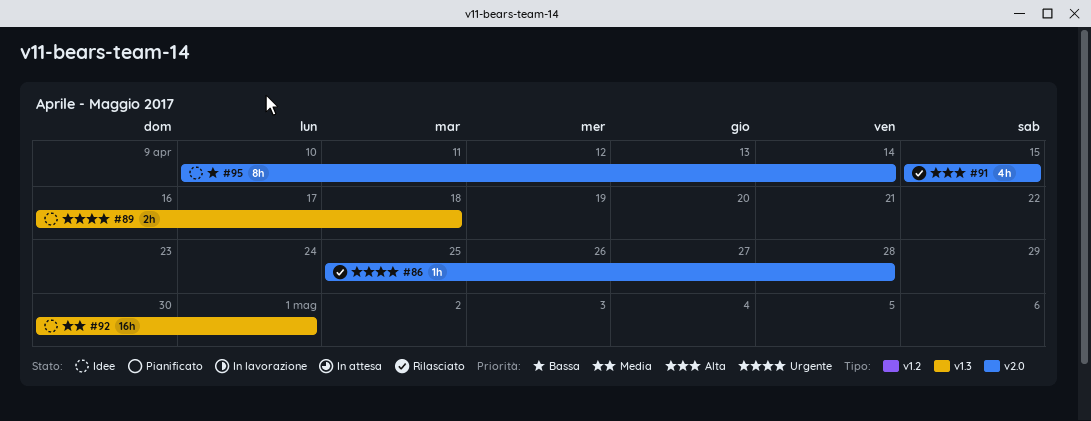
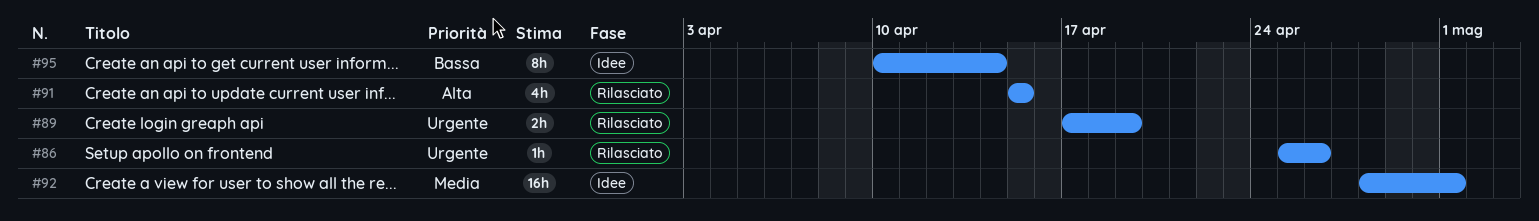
#86, due: Apr 28 -> Apr 26
#89, status: Idee -> Rilasciato
#89, start: Apr 16 -> Apr 17
#89, due: Apr 18 -> Apr 19
#92, start: Apr 30 -> Apr 28

